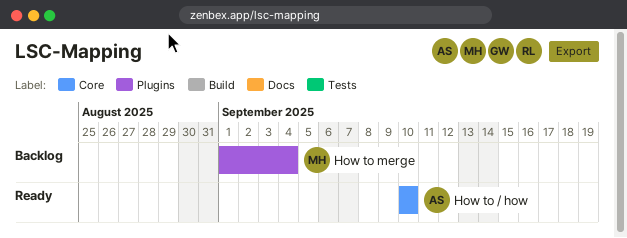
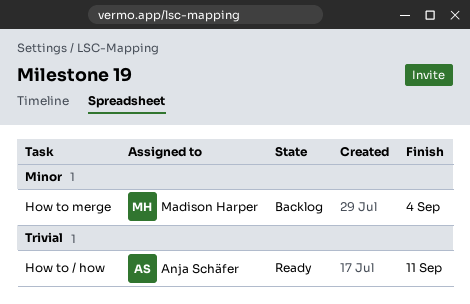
How to / how, due: Sep 10 -> Sep 11

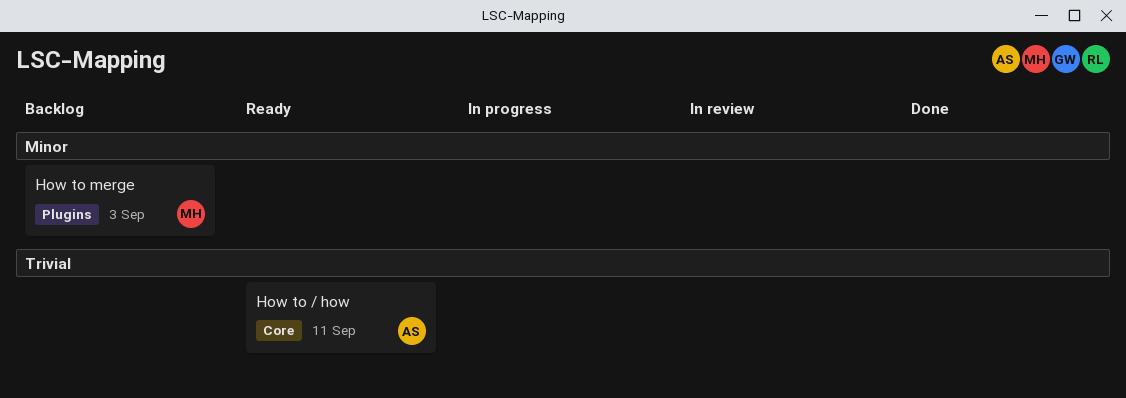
How to merge, due: Sep 4 -> Sep 3

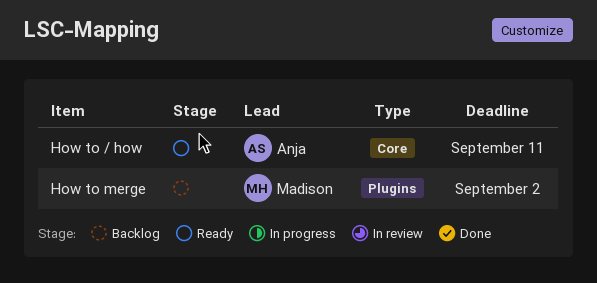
How to merge, due: Sep 3 -> Sep 2

